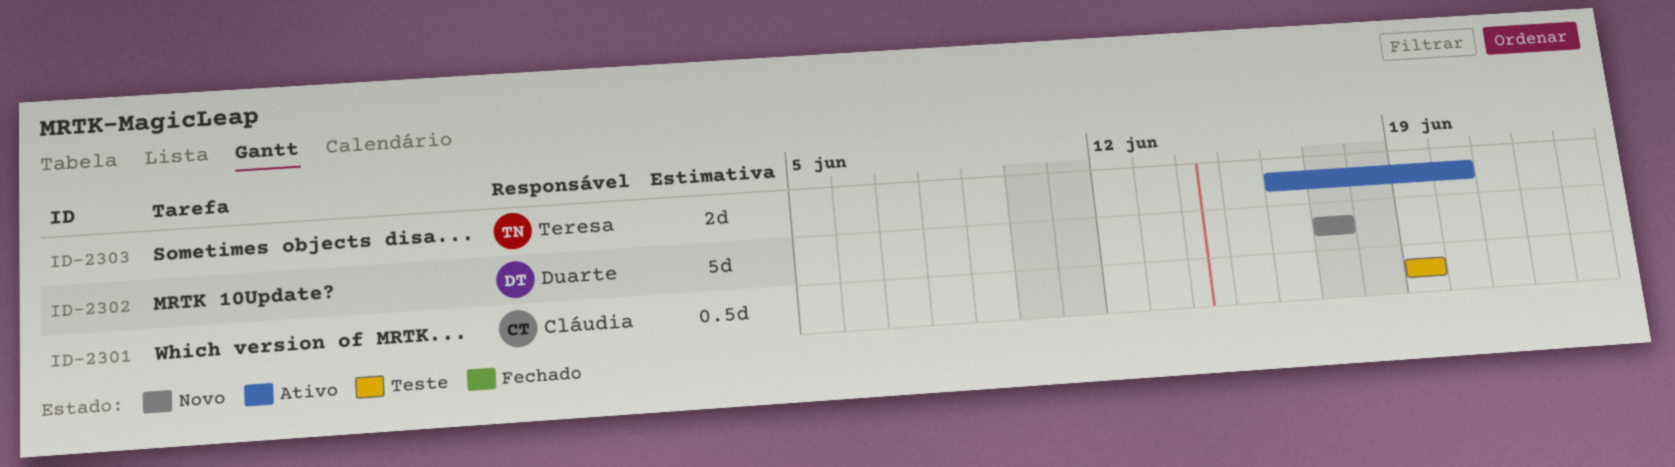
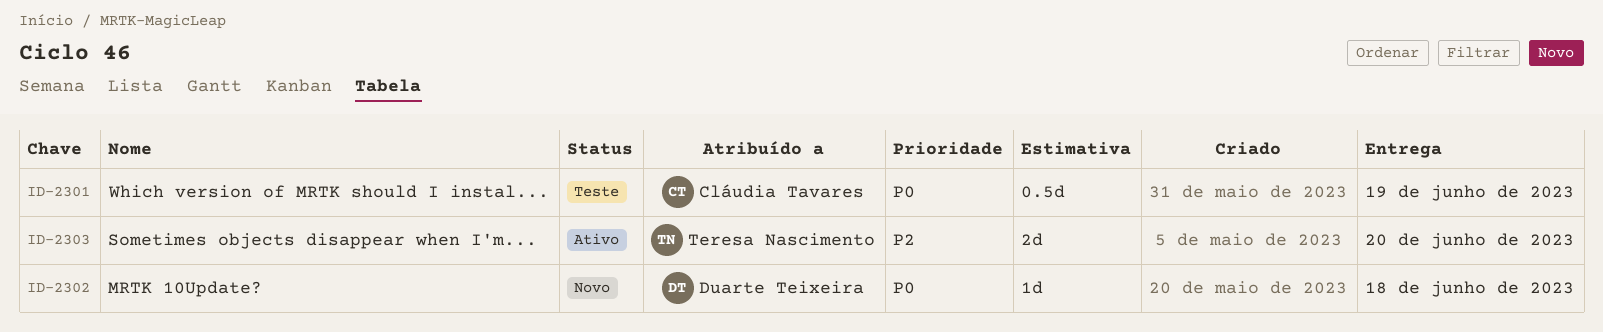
ID-2302, estimate: 5d -> 1d
ID-2302, due: Jun 17 -> Jun 18

